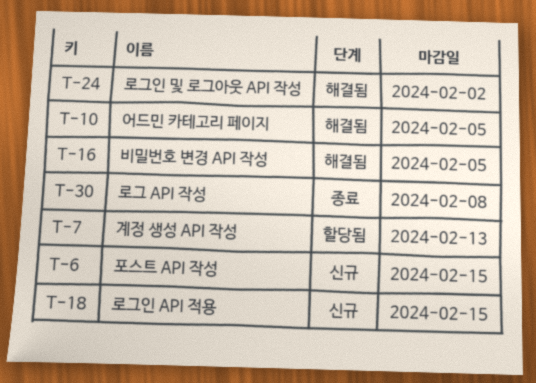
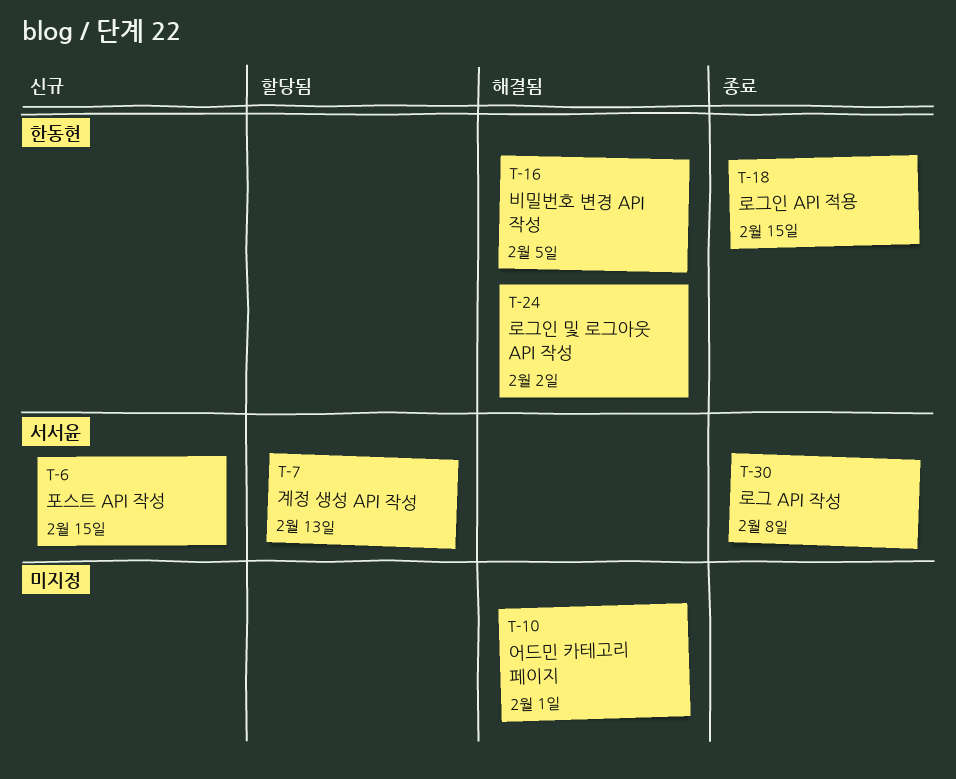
T-10, due: Feb 5 -> Feb 1
T-18, status: 신규 -> 종료

